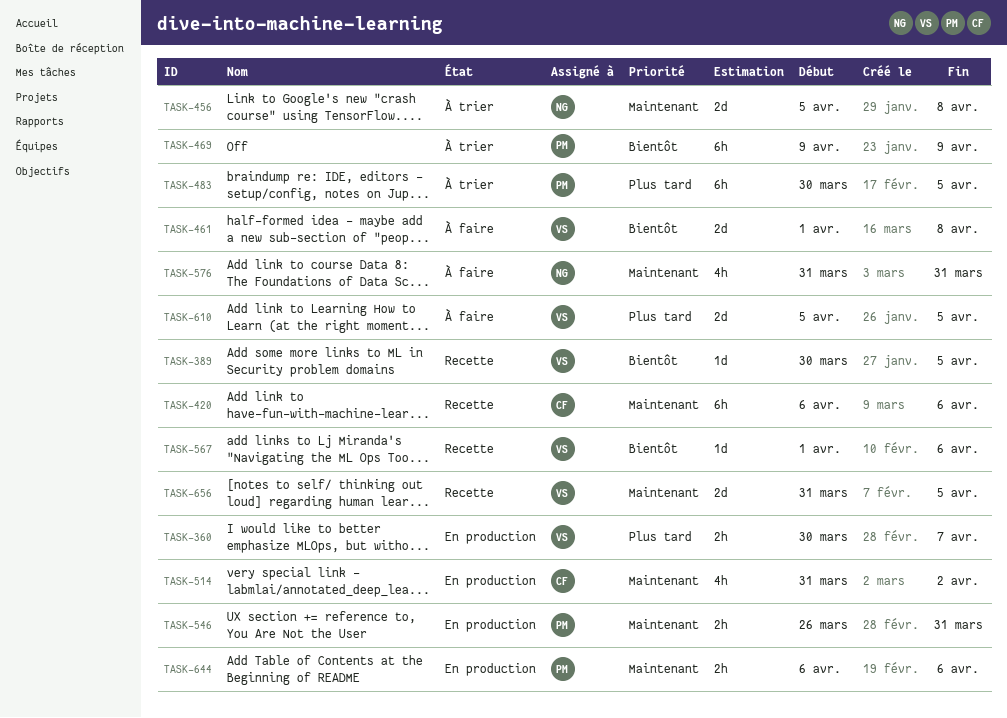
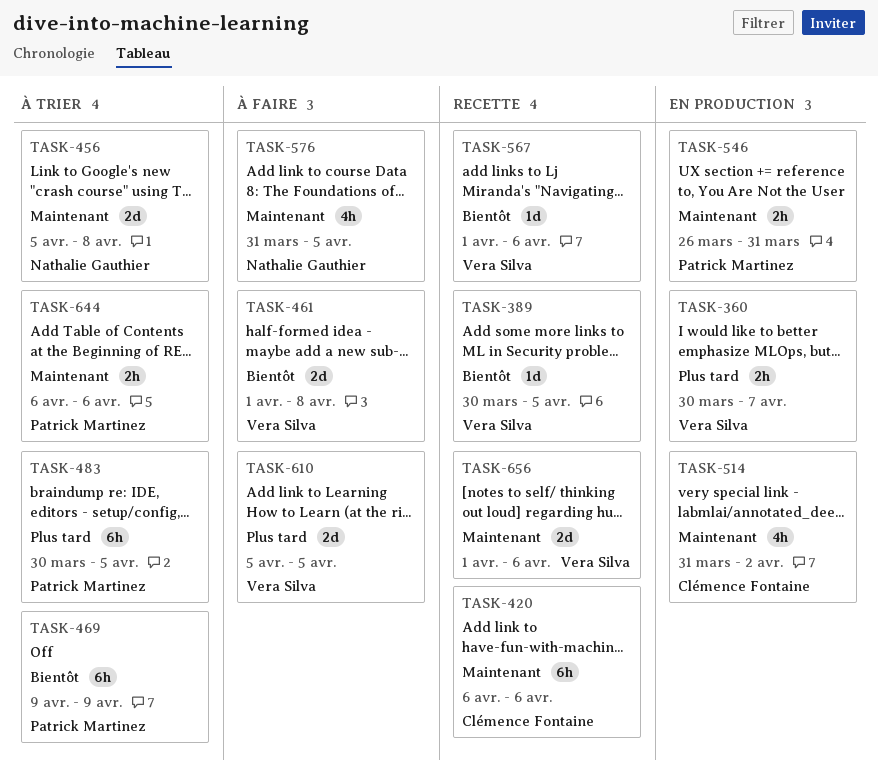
TASK-576, due: Mar 31 -> Apr 5
TASK-644, status: En production -> À trier
TASK-656, start: Mar 31 -> Apr 1
TASK-656, due: Apr 5 -> Apr 6

